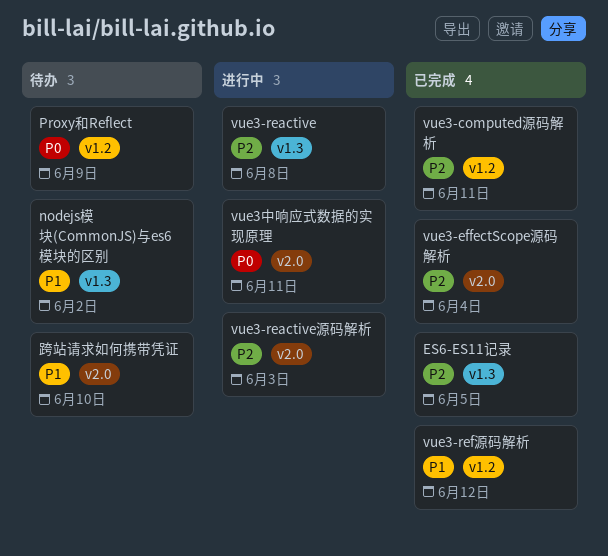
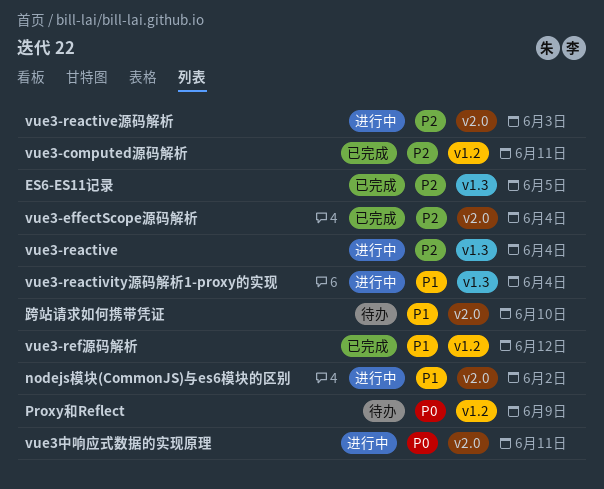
nodejs模块(CommonJS)与es6模块的区别, status: 待办 -> 进行中
nodejs模块(CommonJS)与es6模块的区别, label: v1.3 -> v2.0
vue3-reactive, due: Jun 8 -> Jun 4
vue3-reactivity源码解析1-proxy的实现: none -> present

